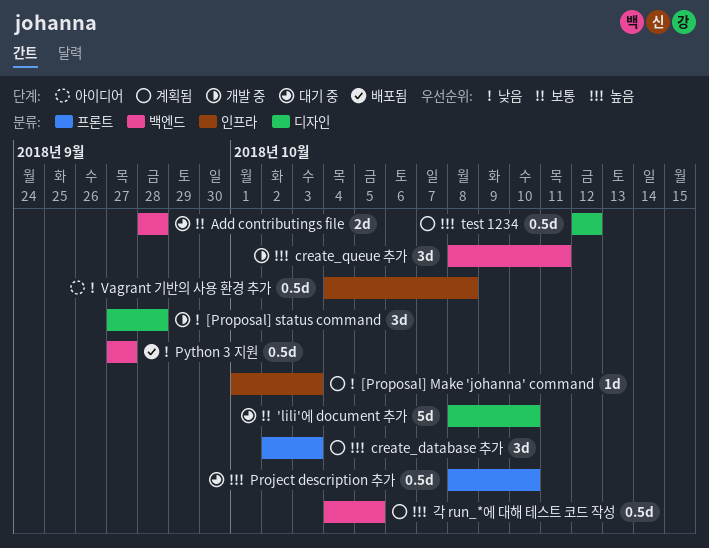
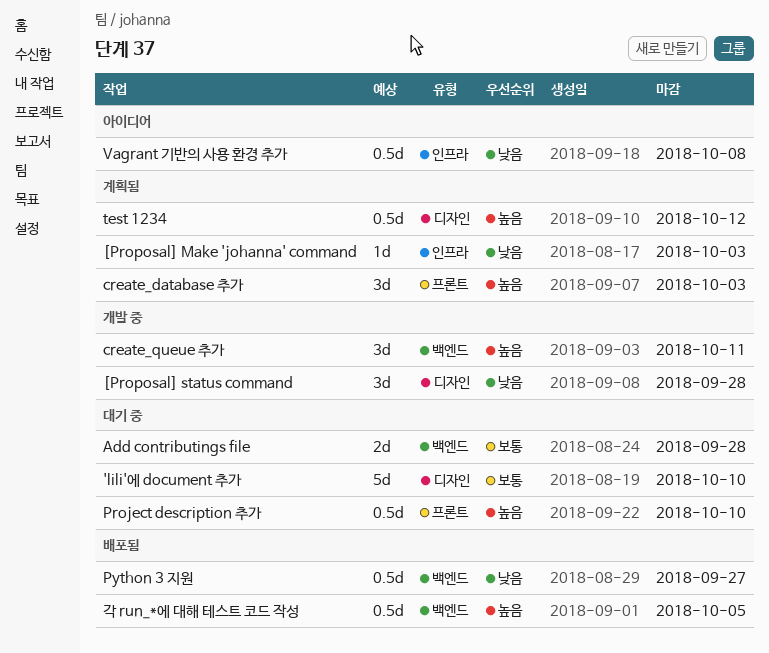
각 run_*에 대해 테스트 코드 작성, status: 계획됨 -> 배포됨

